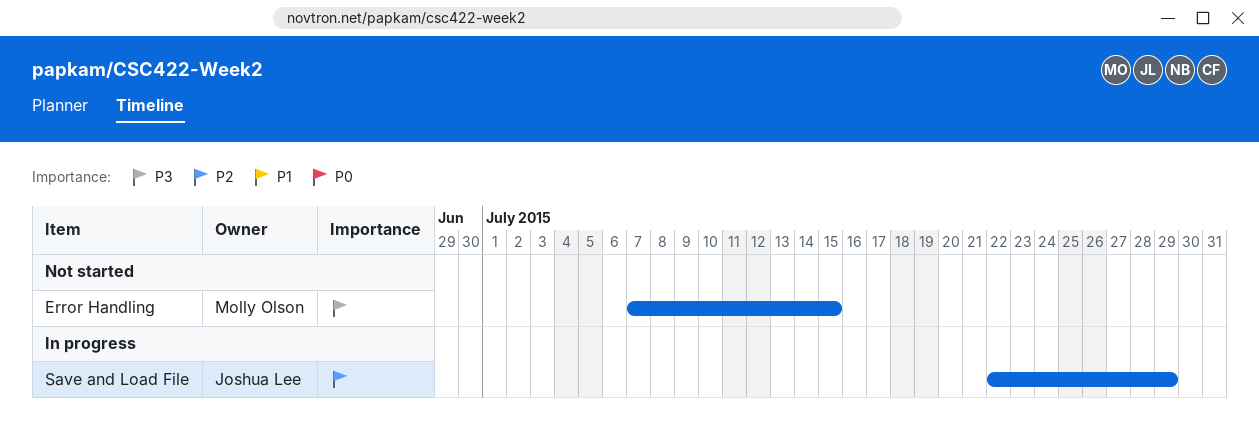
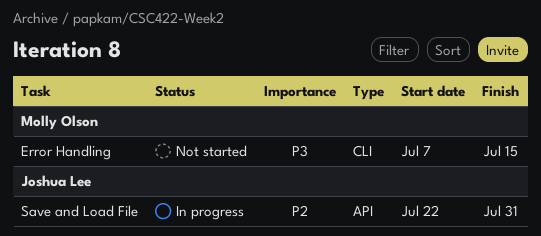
Save and Load File, due: Jul 29 -> Jul 31

